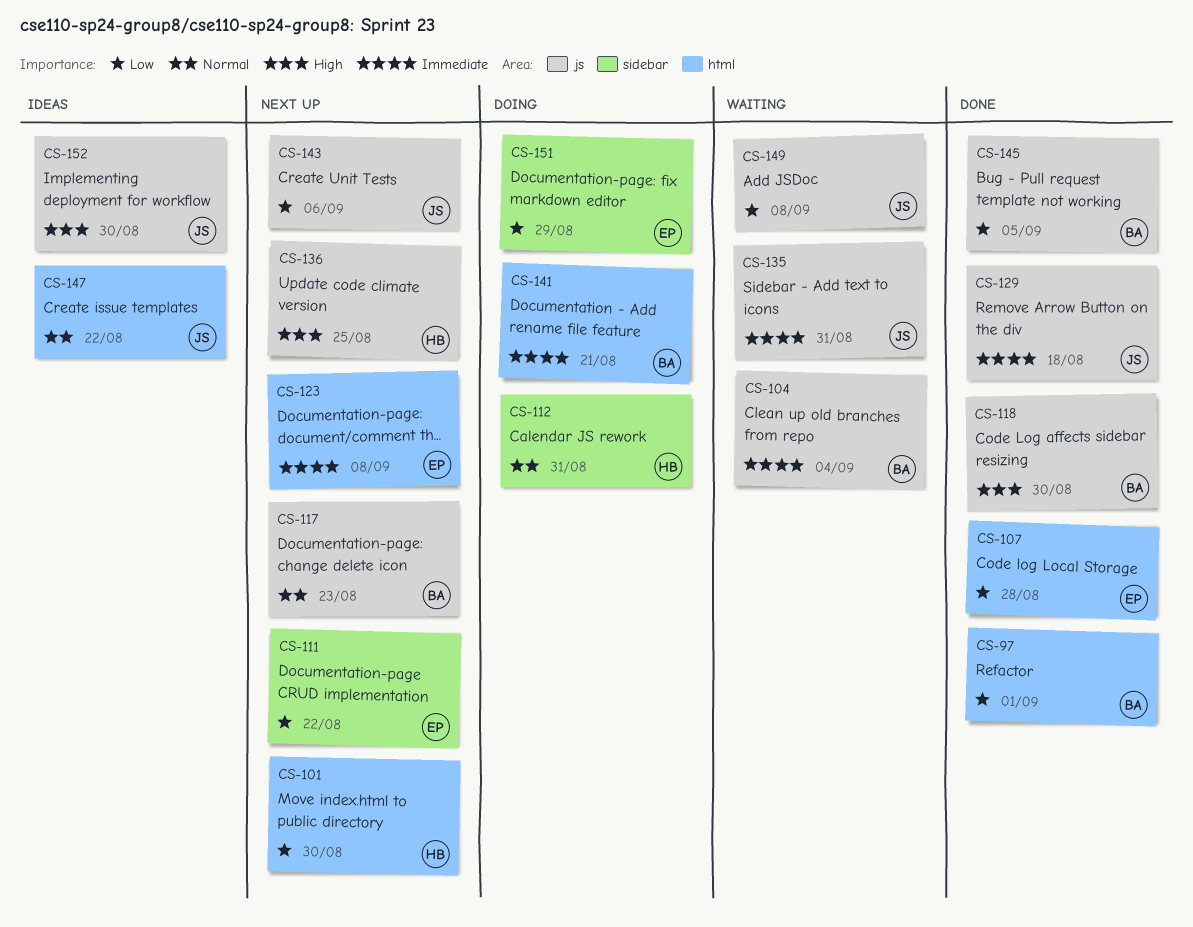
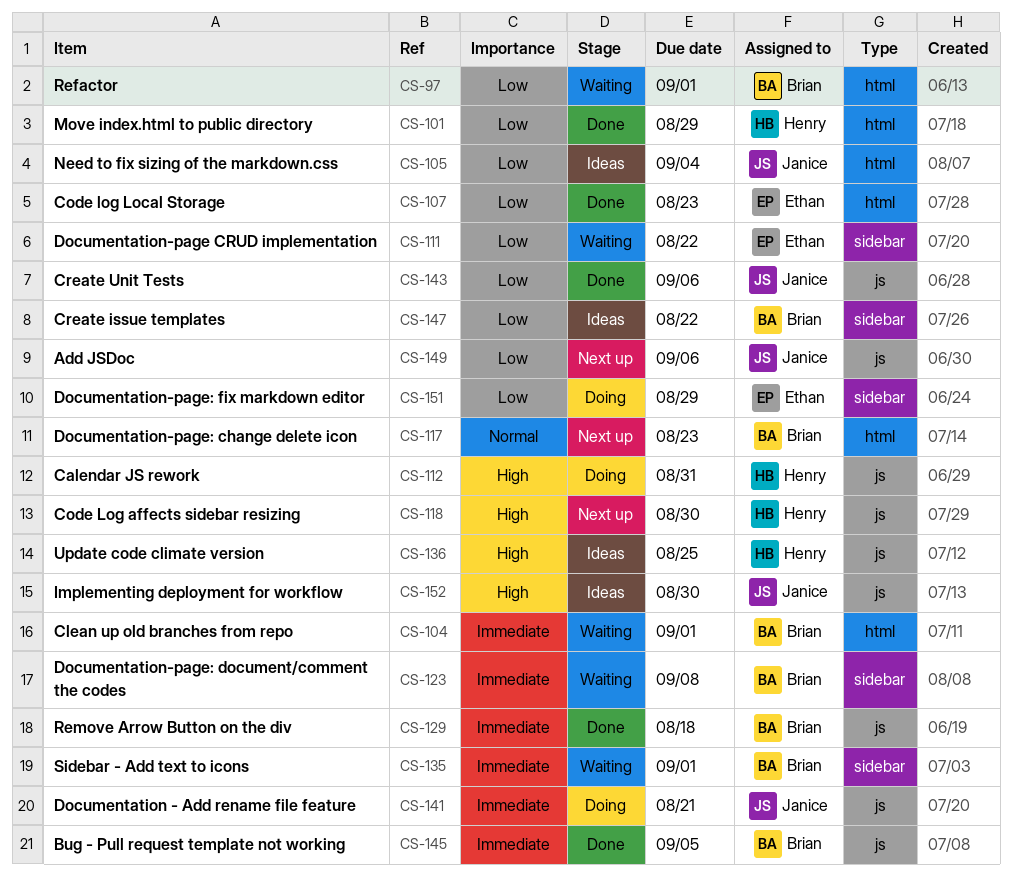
CS-97, status: Done -> Waiting
CS-101, status: Next up -> Done
CS-101, due: Aug 30 -> Aug 29
CS-104, label: js -> html
CS-104, due: Sep 4 -> Sep 1
CS-105: none -> present
CS-107, due: Aug 28 -> Aug 23
CS-111, status: Next up -> Waiting
CS-112, priority: Normal -> High
CS-112, label: sidebar -> js
CS-117, label: js -> html
CS-118, status: Done -> Next up
CS-118, owner: Brian -> Henry
CS-123, status: Next up -> Waiting
CS-123, owner: Ethan -> Brian
CS-123, label: html -> sidebar
CS-129, owner: Janice -> Brian
CS-135, owner: Janice -> Brian
CS-135, label: js -> sidebar
CS-135, due: Aug 31 -> Sep 1
CS-136, status: Next up -> Ideas
CS-141, owner: Brian -> Janice
CS-141, label: html -> js
CS-143, status: Next up -> Done
CS-145, priority: Low -> Immediate
CS-147, owner: Janice -> Brian
CS-147, priority: Normal -> Low
CS-147, label: html -> sidebar
CS-149, status: Waiting -> Next up
CS-149, due: Sep 8 -> Sep 6

